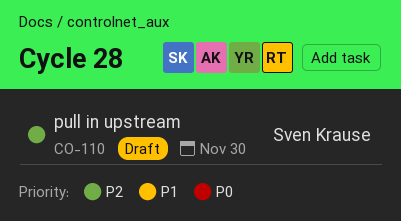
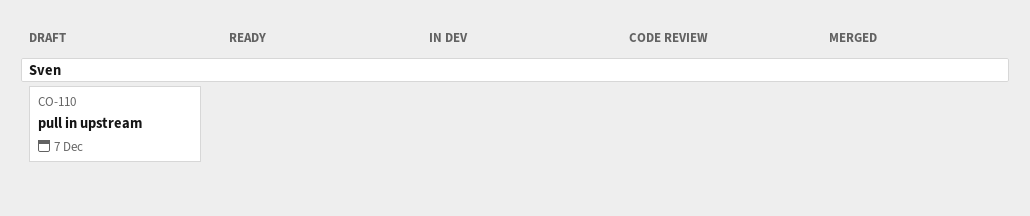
CO-110, due: Nov 30 -> Dec 7

